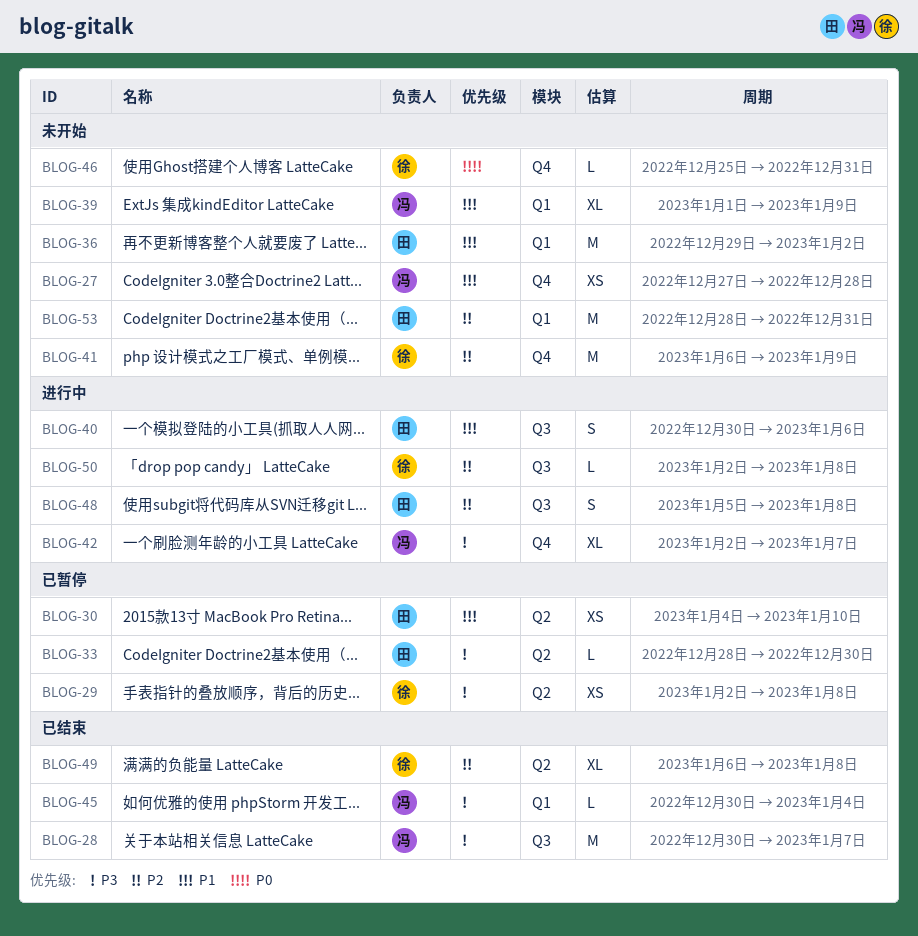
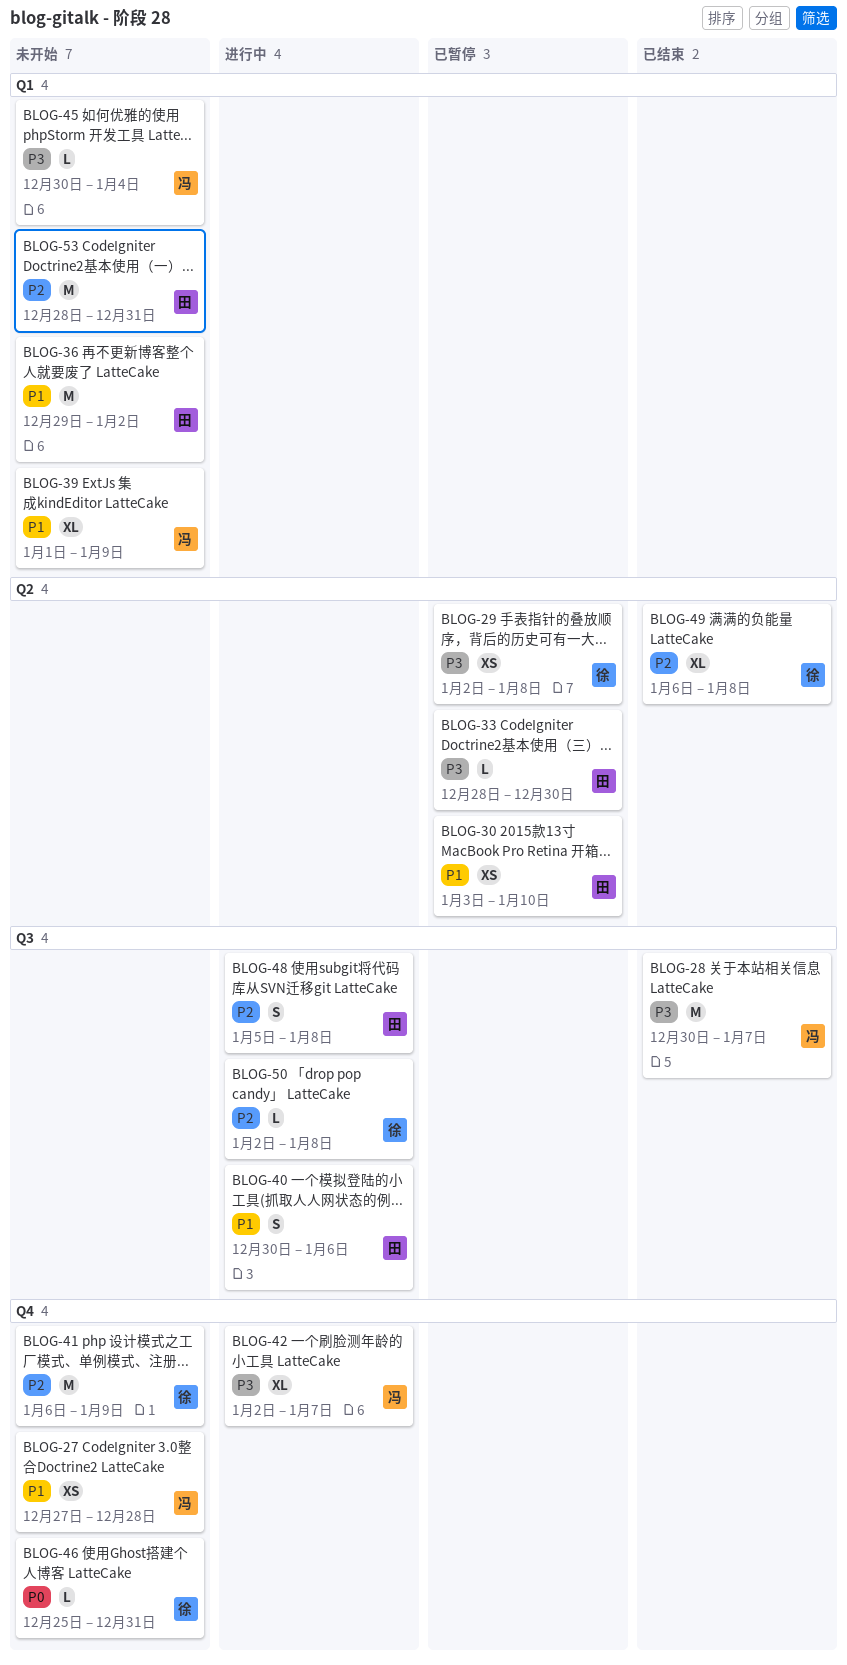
BLOG-30, start: Jan 4 -> Jan 3
BLOG-45, status: 已结束 -> 未开始

